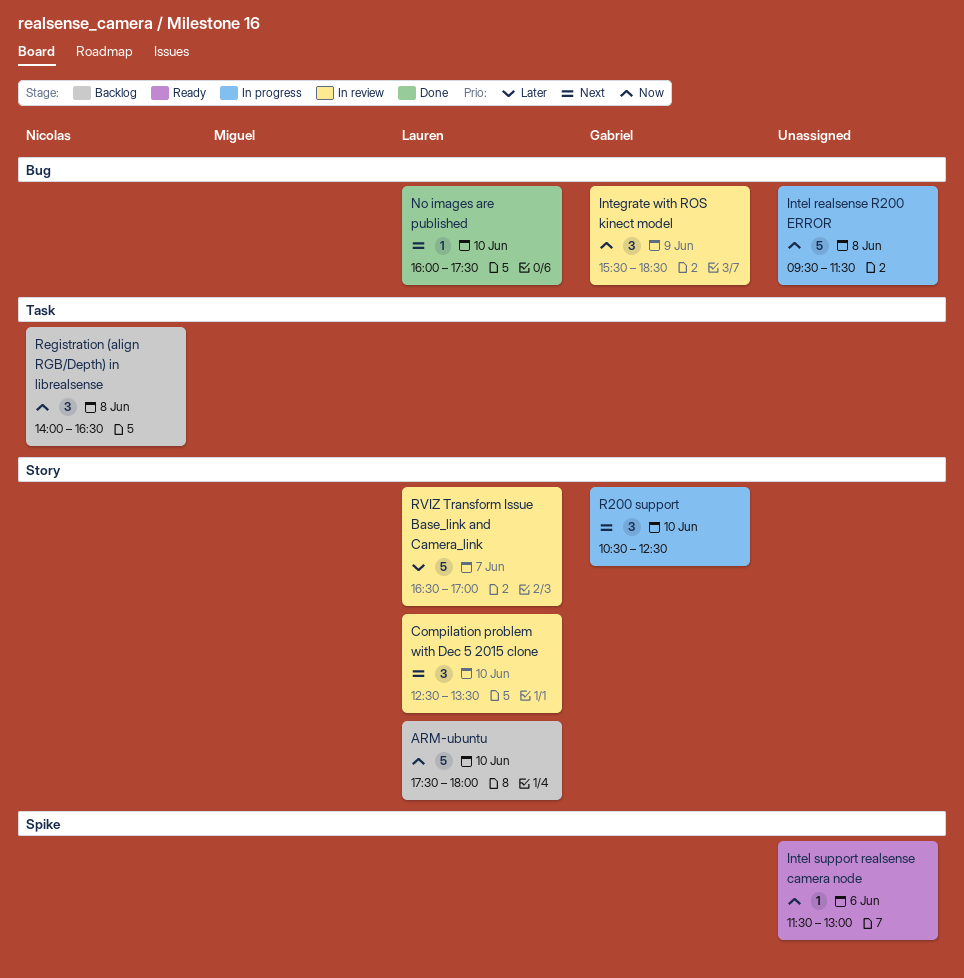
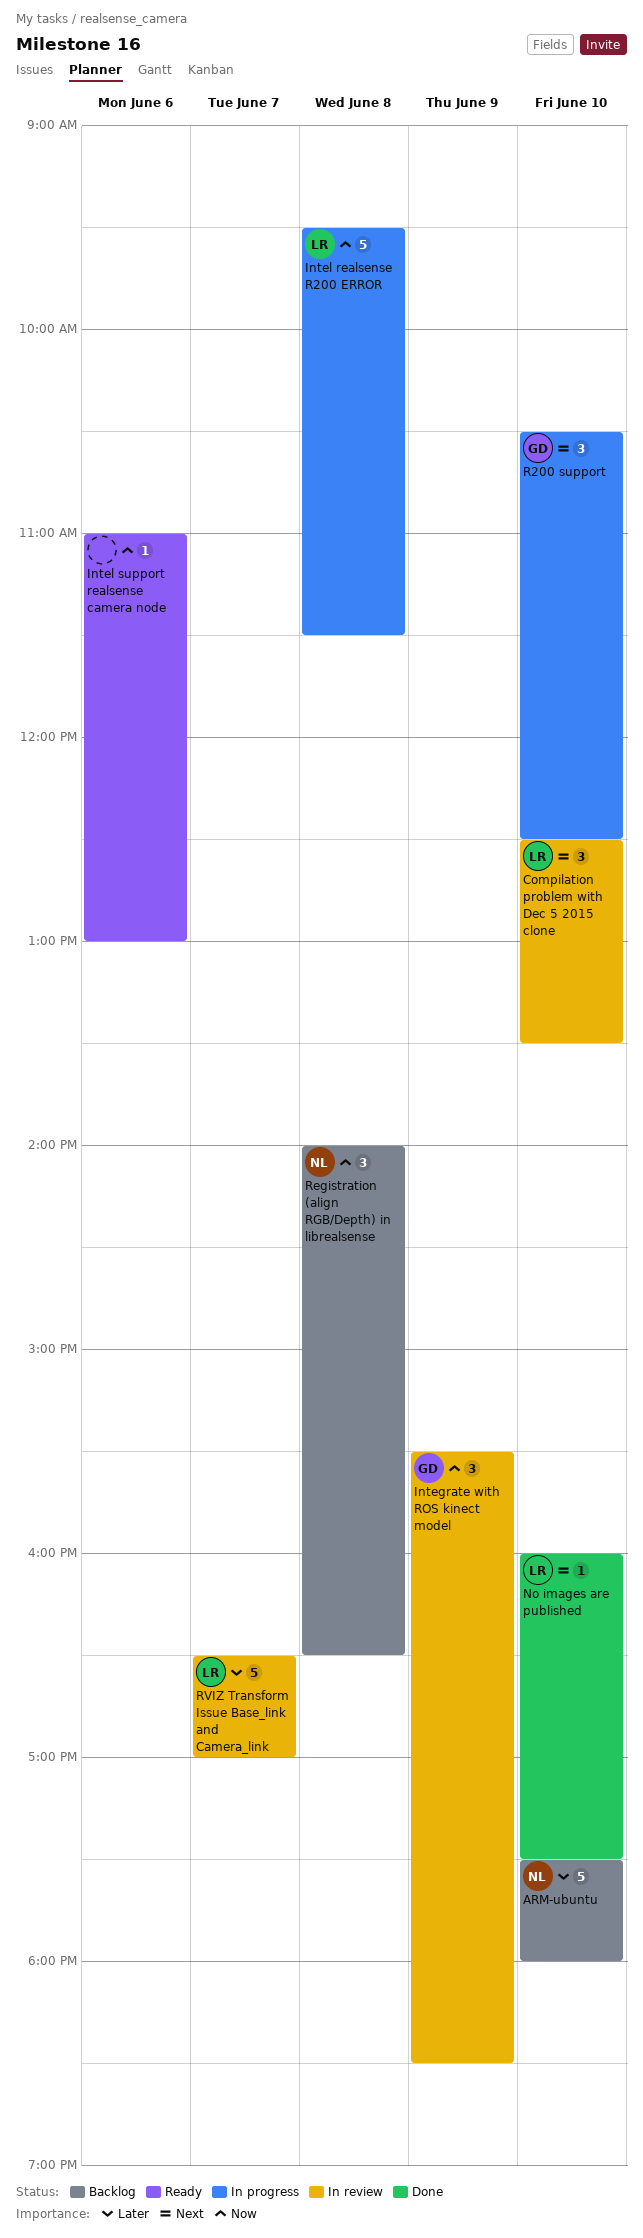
ARM-ubuntu, owner: Lauren -> Nicolas
ARM-ubuntu, priority: Now -> Later
Intel realsense R200 ERROR, owner: none -> Lauren
Intel support realsense camera node, begins: 11:30 -> 11:00

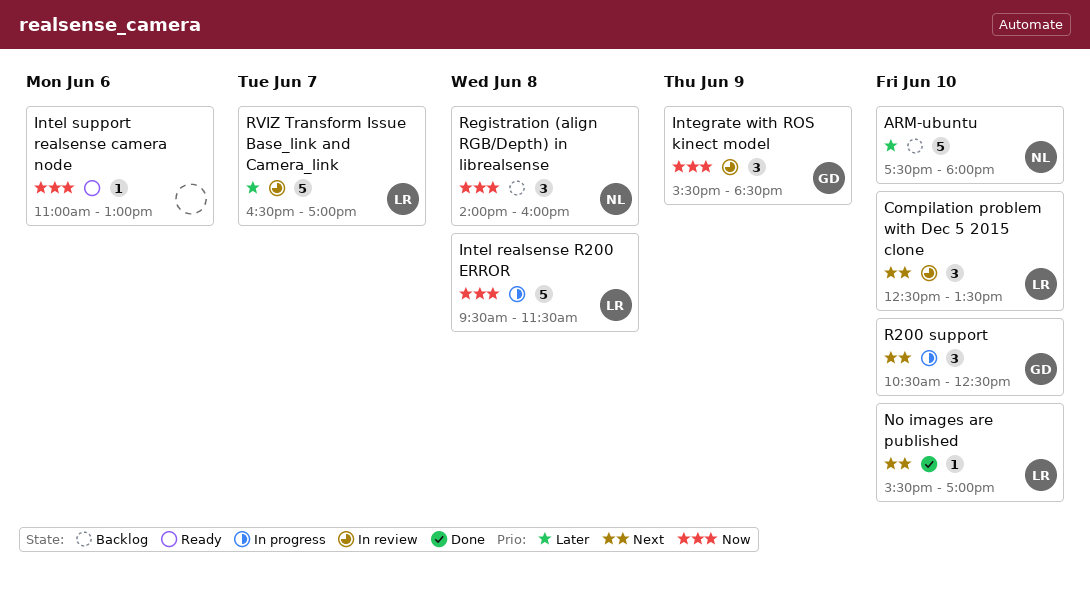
No images are published, begins: 16:00 -> 15:30
No images are published, ends: 17:30 -> 17:00
Registration (align RGB/Depth) in librealsense, ends: 16:30 -> 16:00

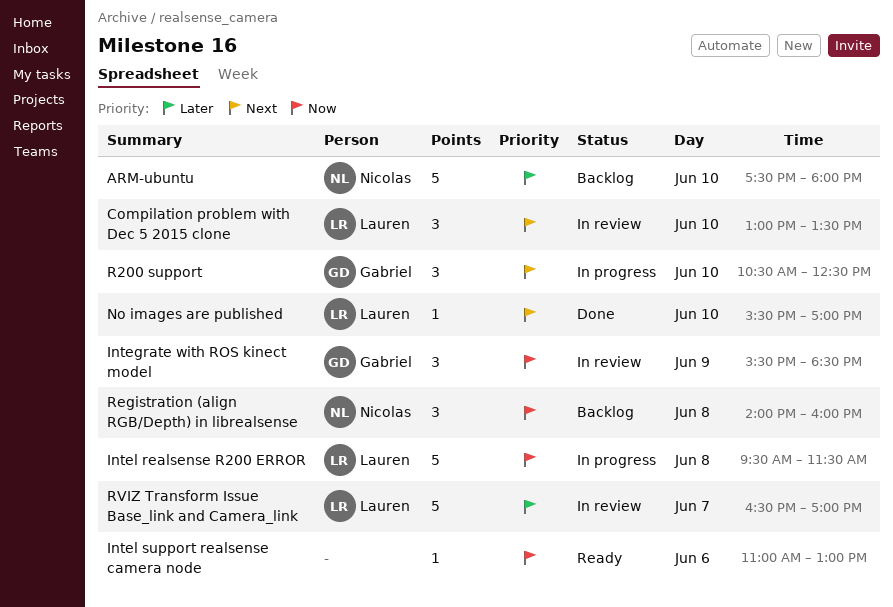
Compilation problem with Dec 5 2015 clone, begins: 12:30 -> 13:00

